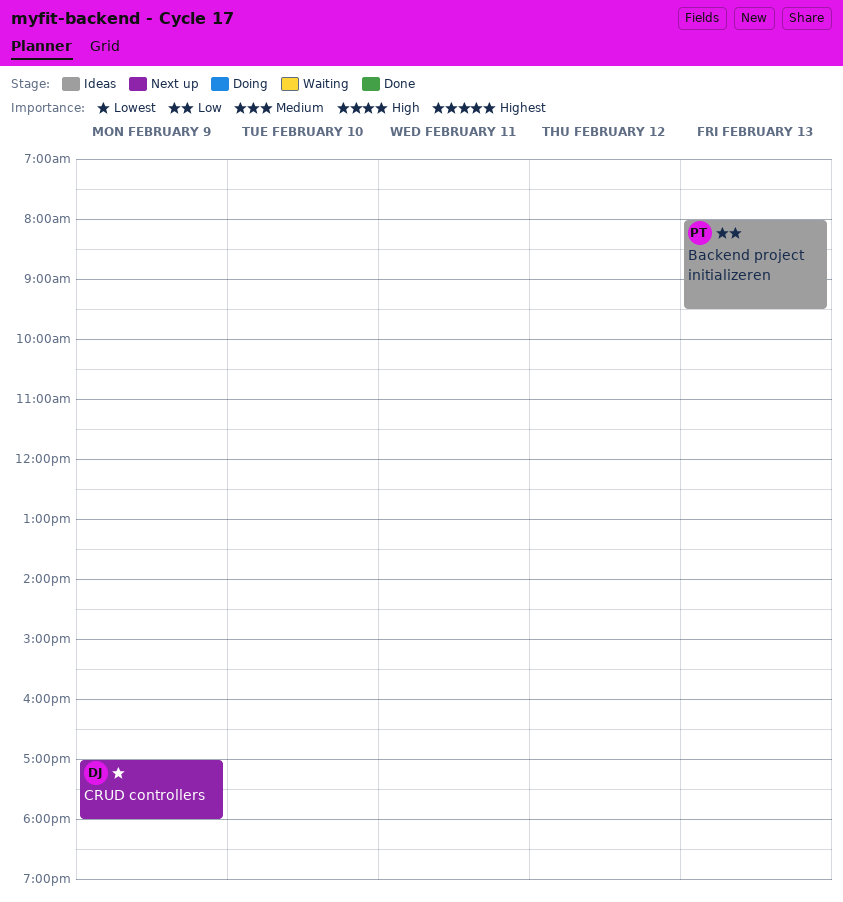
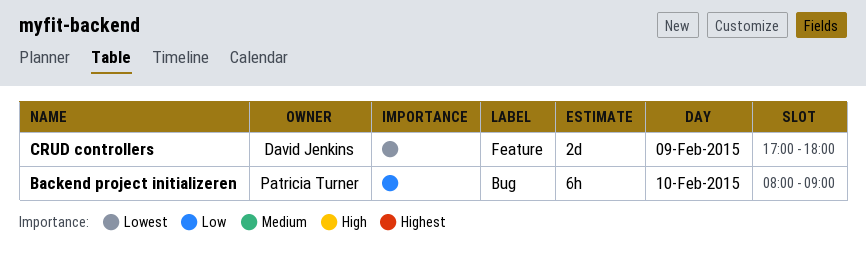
Backend project initializeren, day: Feb 13 -> Feb 10
Backend project initializeren, ends: 09:30 -> 09:00

